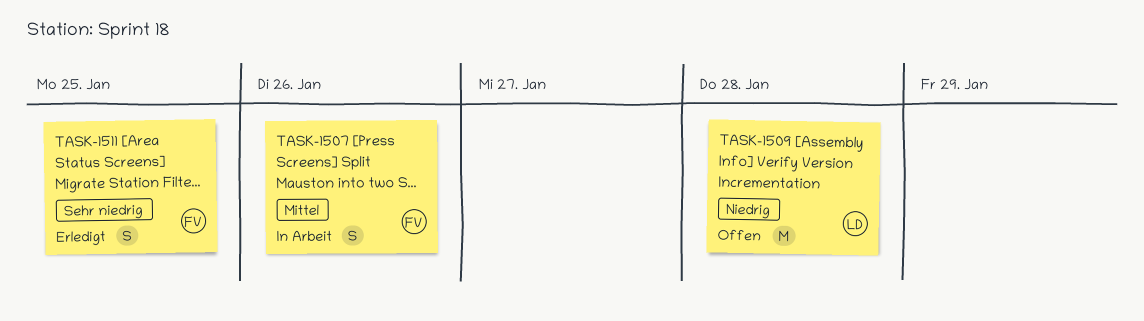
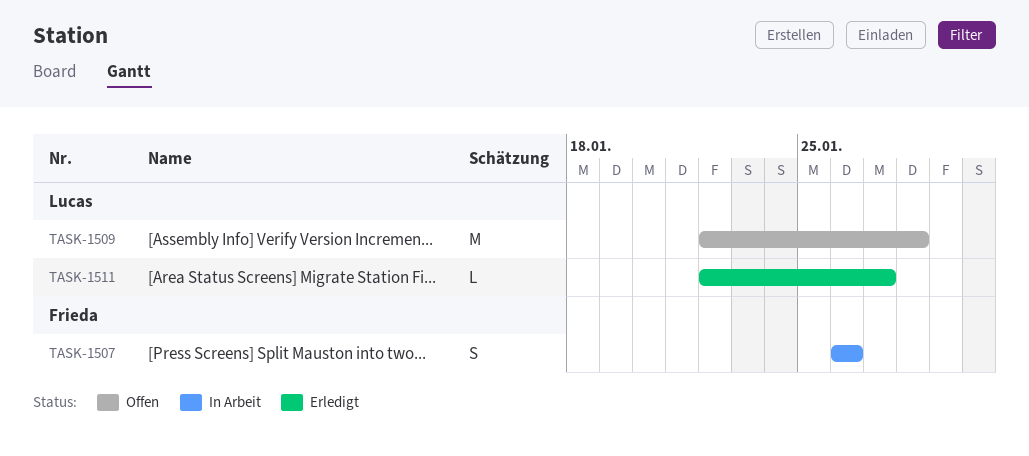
TASK-1511, owner: Frieda -> Lucas
TASK-1511, estimate: S -> L
TASK-1511, due: Jan 25 -> Jan 27

